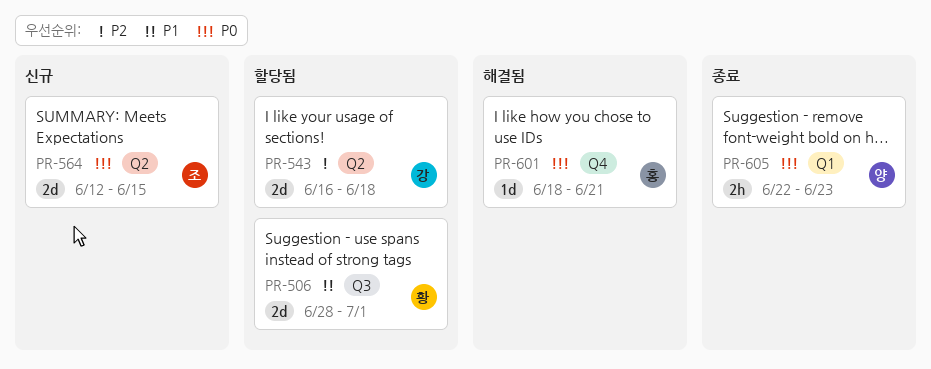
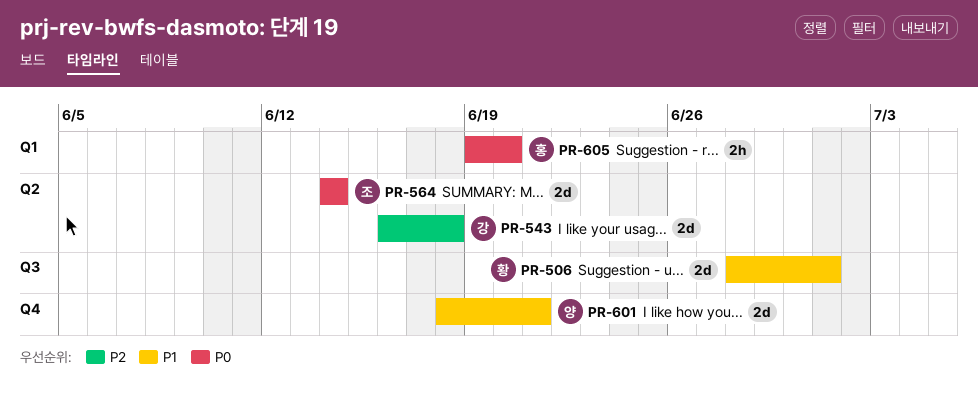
PR-564, start: Jun 12 -> Jun 14
PR-564, due: Jun 15 -> Jun 14
PR-601, owner: 홍 -> 양
PR-601, priority: P0 -> P1
PR-601, estimate: 1d -> 2d
PR-605, owner: 양 -> 홍
PR-605, start: Jun 22 -> Jun 19
PR-605, due: Jun 23 -> Jun 20

